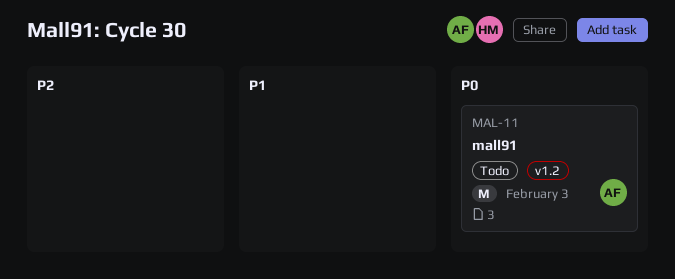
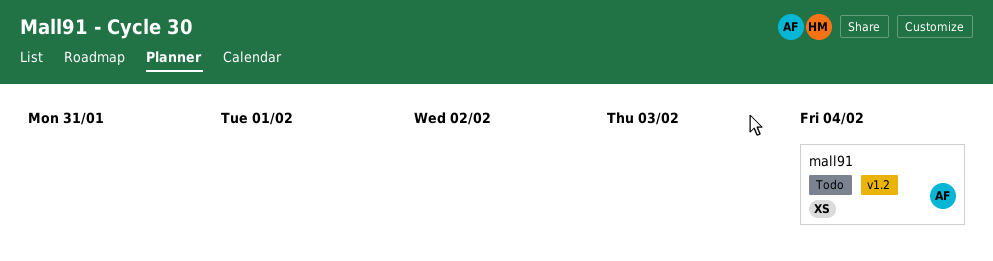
mall91, estimate: M -> XS
mall91, due: Feb 3 -> Feb 4

